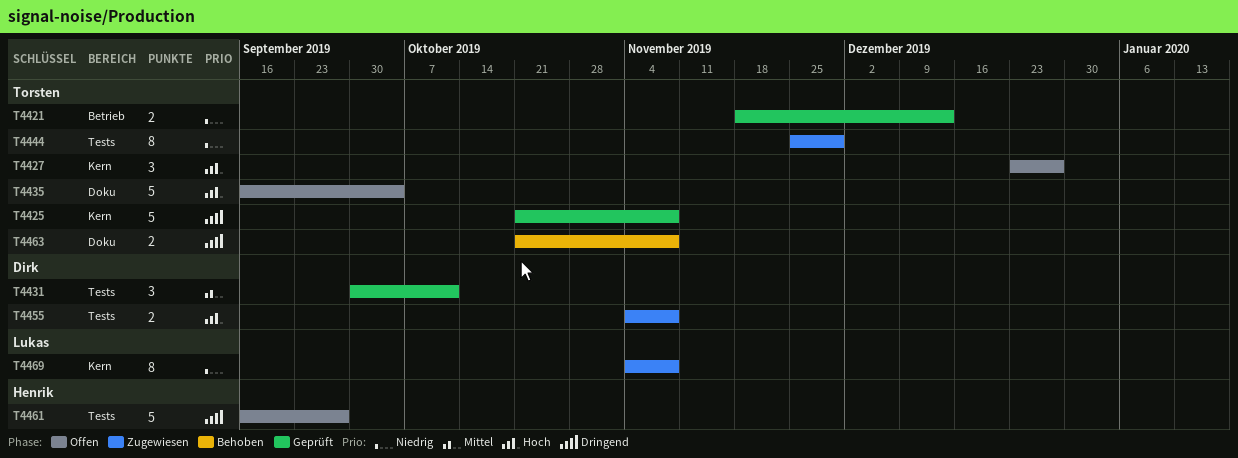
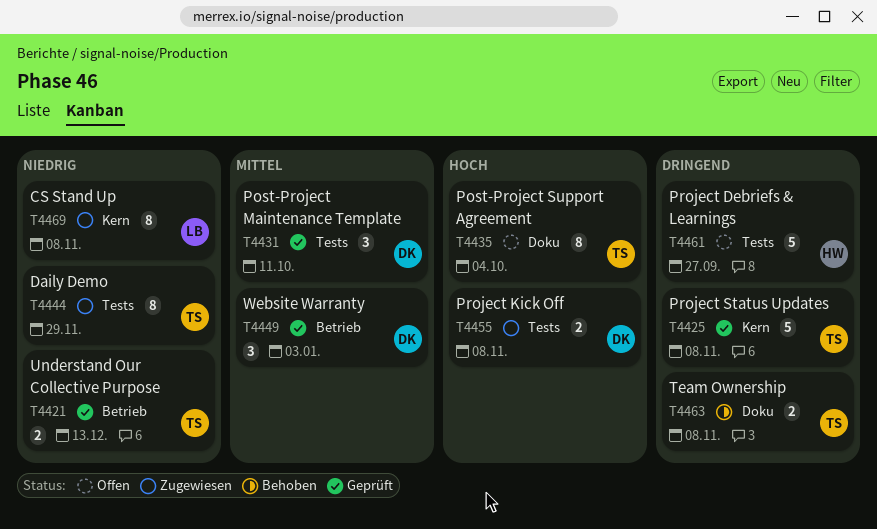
T4427: present -> none
T4435, estimate: 5 -> 8
T4449: none -> present

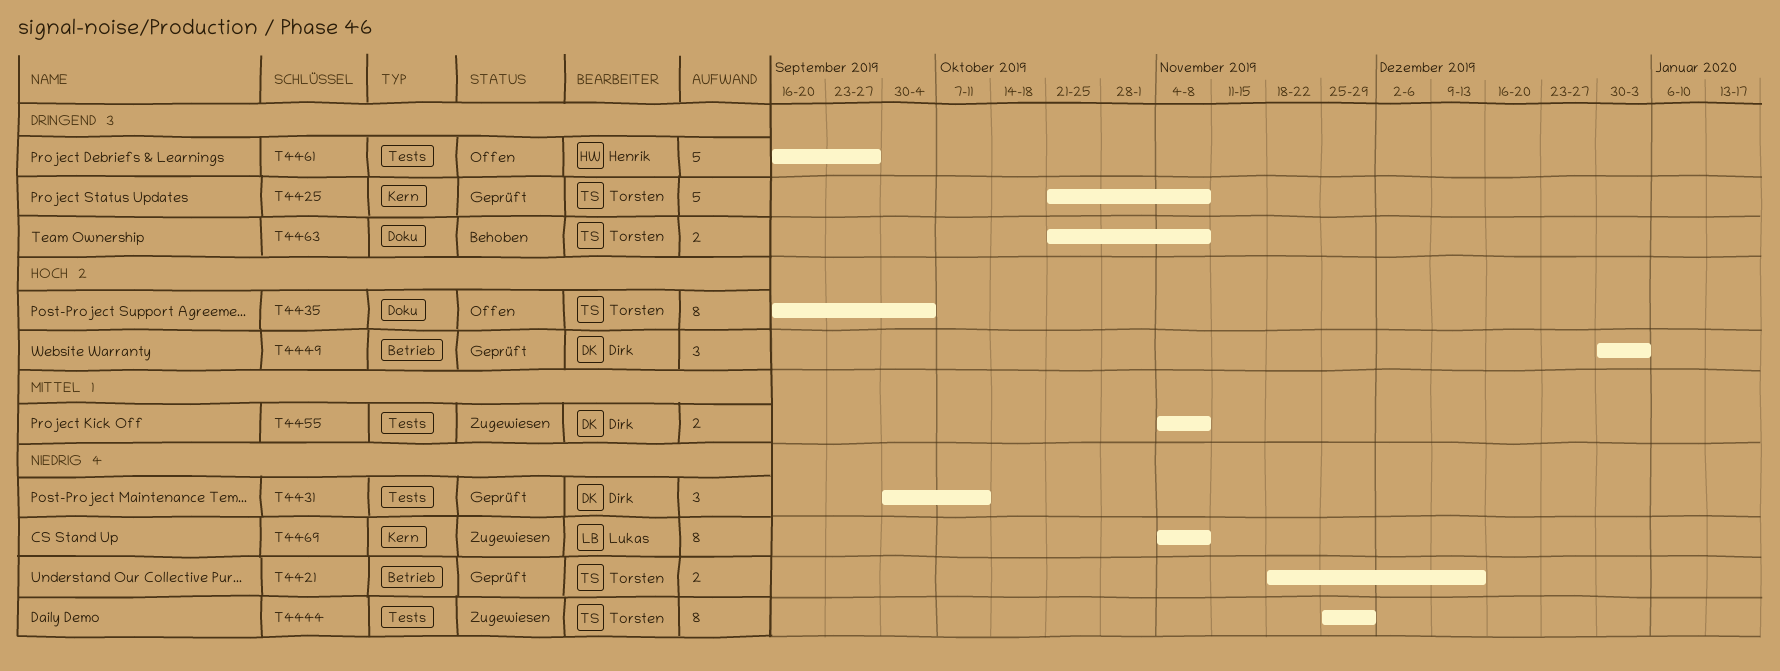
T4431, priority: Mittel -> Niedrig
T4449, priority: Mittel -> Hoch
T4455, priority: Hoch -> Mittel

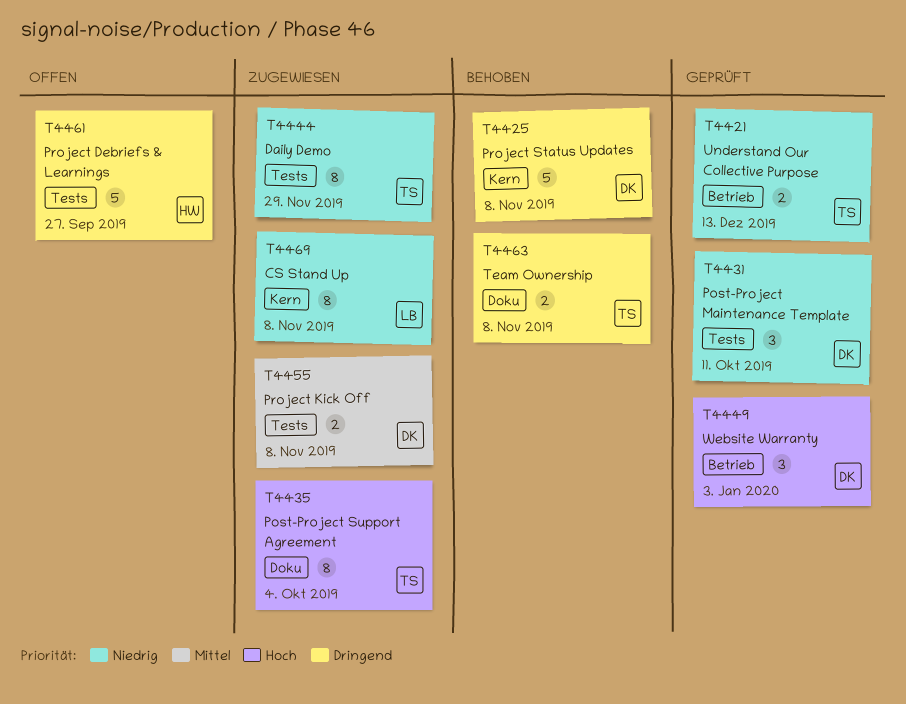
T4425, status: Geprüft -> Behoben
T4425, owner: Torsten -> Dirk
T4435, status: Offen -> Zugewiesen

